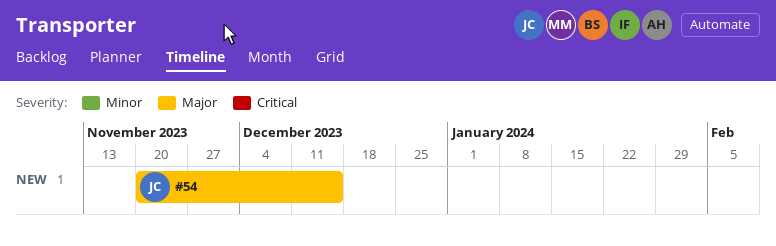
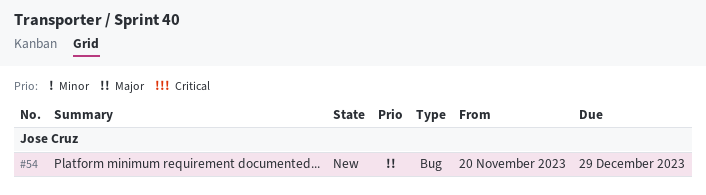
#54, due: Dec 15 -> Dec 29

